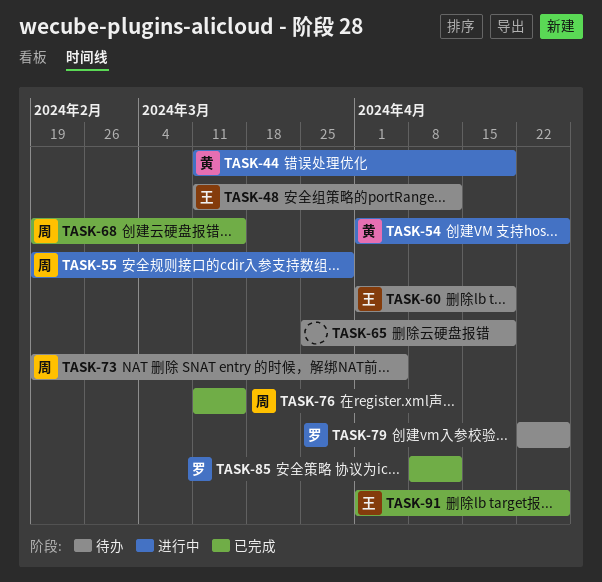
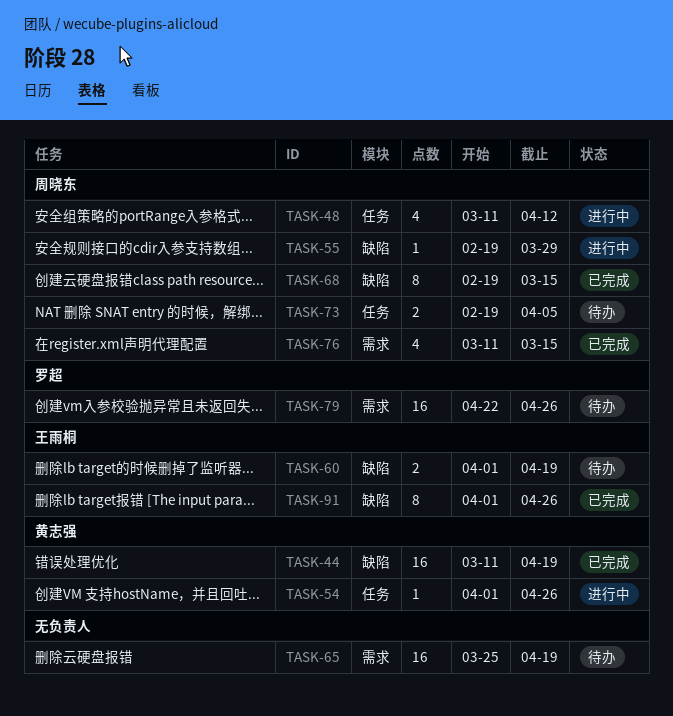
TASK-44, status: 进行中 -> 已完成
TASK-48, status: 待办 -> 进行中
TASK-48, owner: 王雨桐 -> 周晓东
TASK-85: present -> none

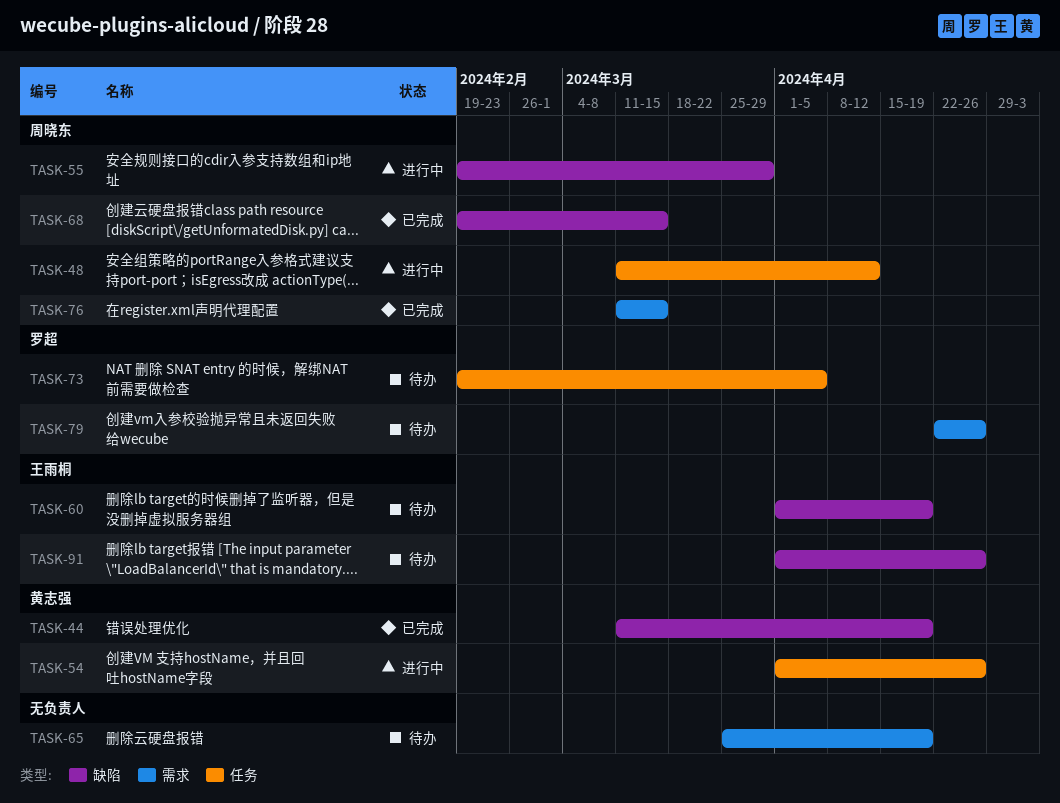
TASK-73, owner: 周晓东 -> 罗超
TASK-91, status: 已完成 -> 待办

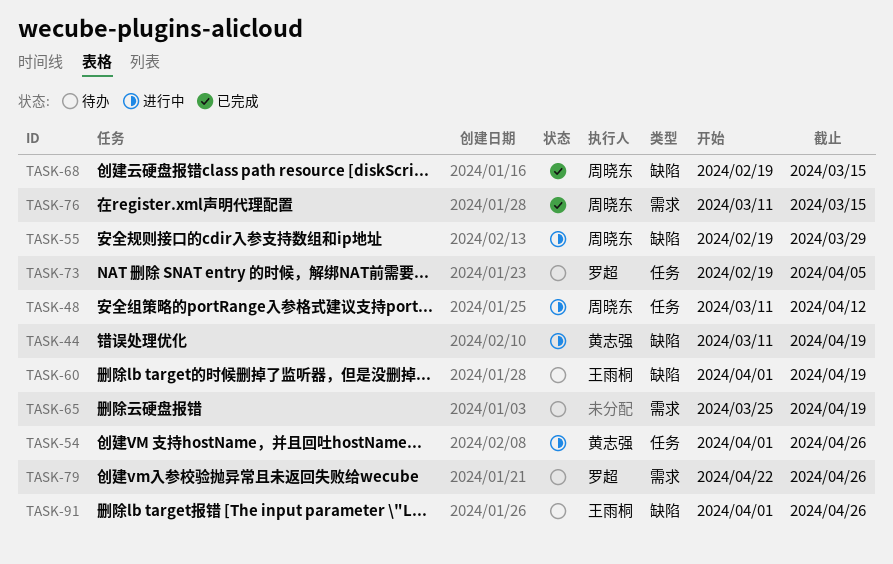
TASK-44, status: 已完成 -> 进行中

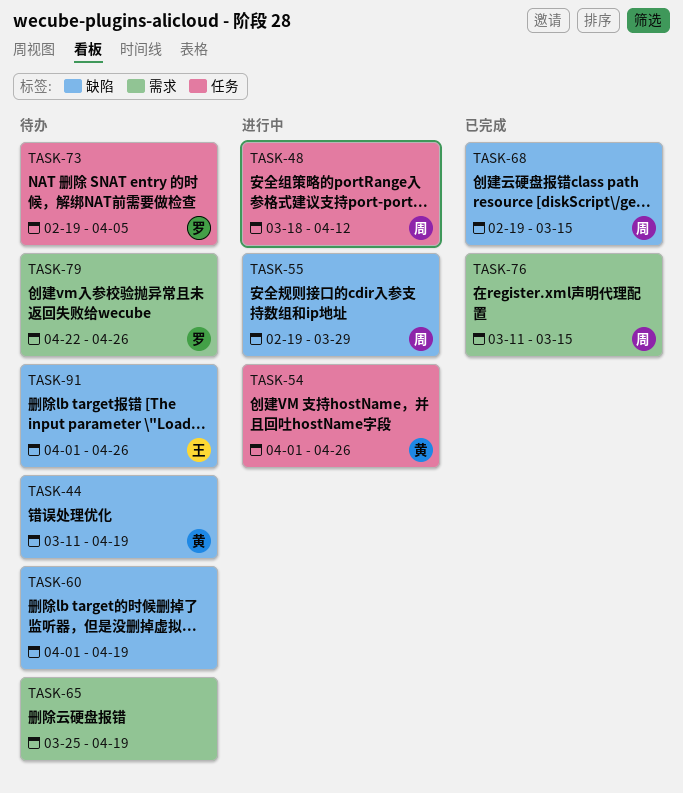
TASK-44, status: 进行中 -> 待办
TASK-48, start: Mar 11 -> Mar 18
TASK-60, owner: 王雨桐 -> none

